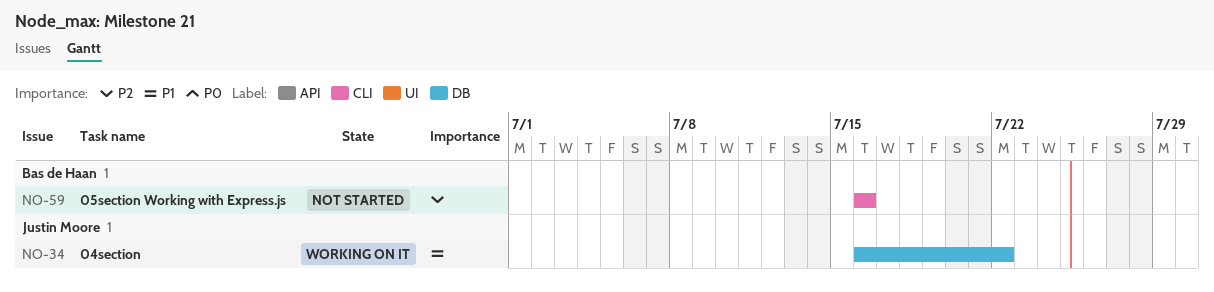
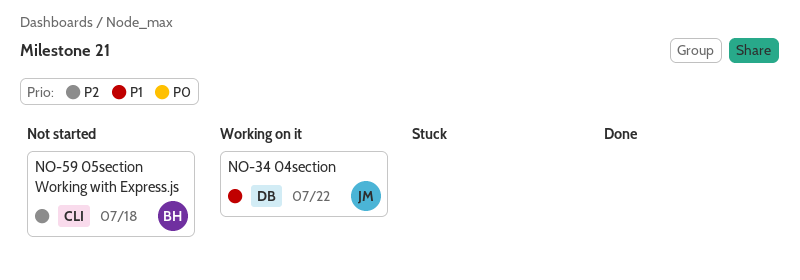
NO-59, due: Jul 16 -> Jul 18

